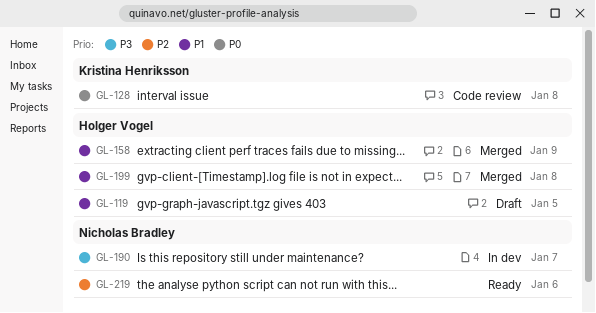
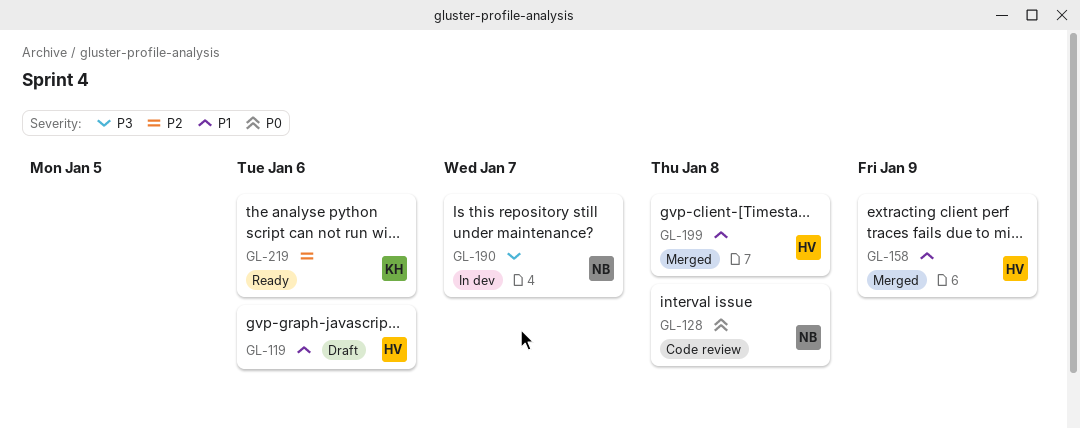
GL-119, due: Jan 5 -> Jan 6
GL-128, owner: Kristina Henriksson -> Nicholas Bradley
GL-219, owner: Nicholas Bradley -> Kristina Henriksson

